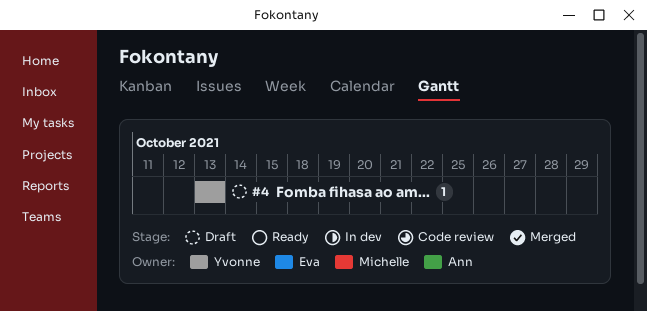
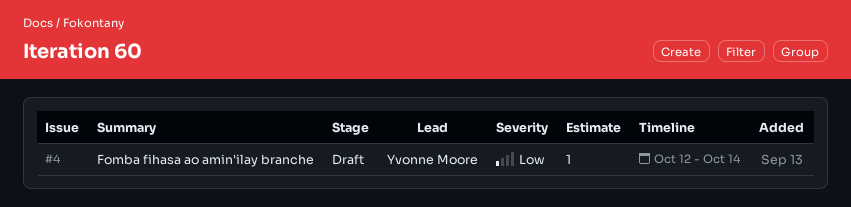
#4, start: Oct 13 -> Oct 12
#4, due: Oct 13 -> Oct 14

